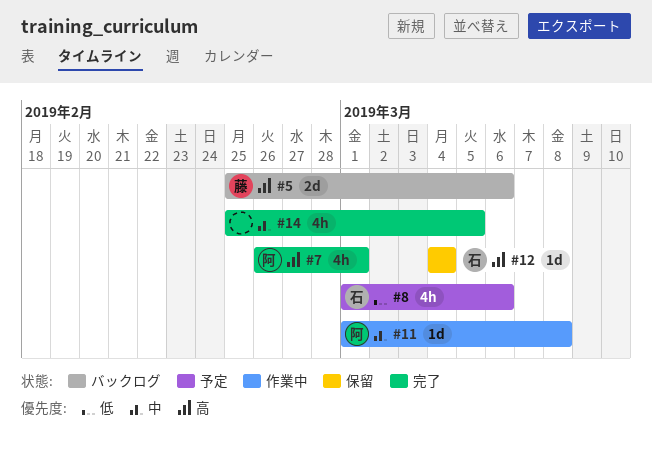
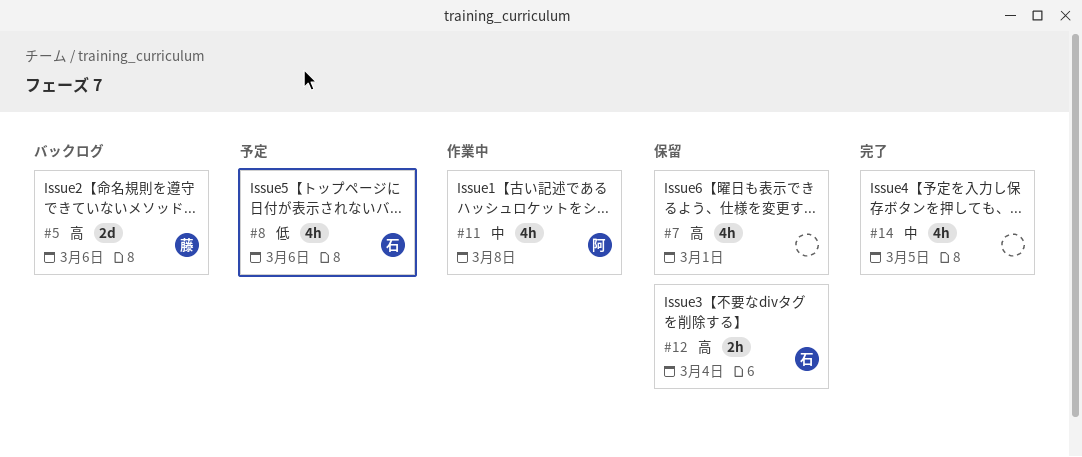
#7, status: 完了 -> 保留
#7, owner: 阿 -> none
#11, estimate: 1d -> 4h
#12, estimate: 1d -> 2h

